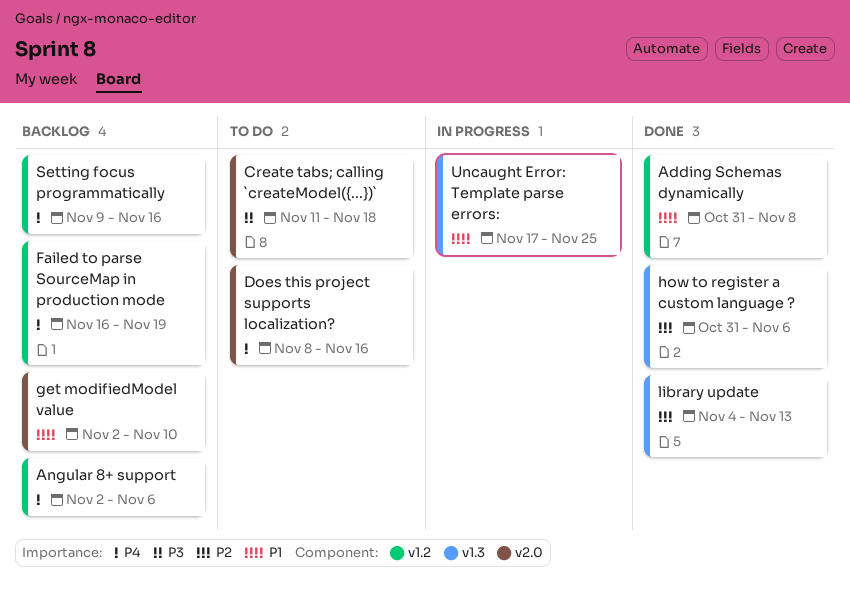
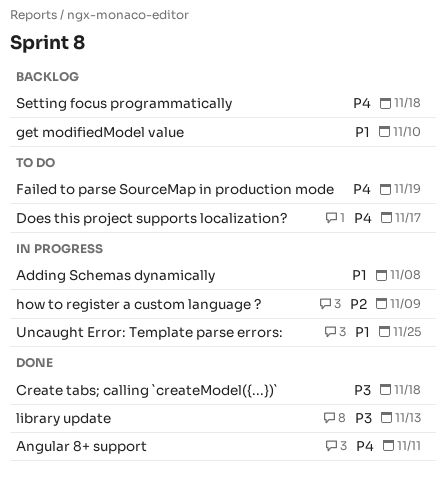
Adding Schemas dynamically, status: Done -> In progress
Angular 8+ support, status: Backlog -> Done
Angular 8+ support, due: Nov 6 -> Nov 11
Create tabs; calling `createModel({...})`, status: To do -> Done
Does this project supports localization?, due: Nov 16 -> Nov 17
Failed to parse SourceMap in production mode, status: Backlog -> To do
how to register a custom language ?, status: Done -> In progress
how to register a custom language ?, due: Nov 6 -> Nov 9
library update, priority: P2 -> P3
Setting focus programmatically, due: Nov 16 -> Nov 18

